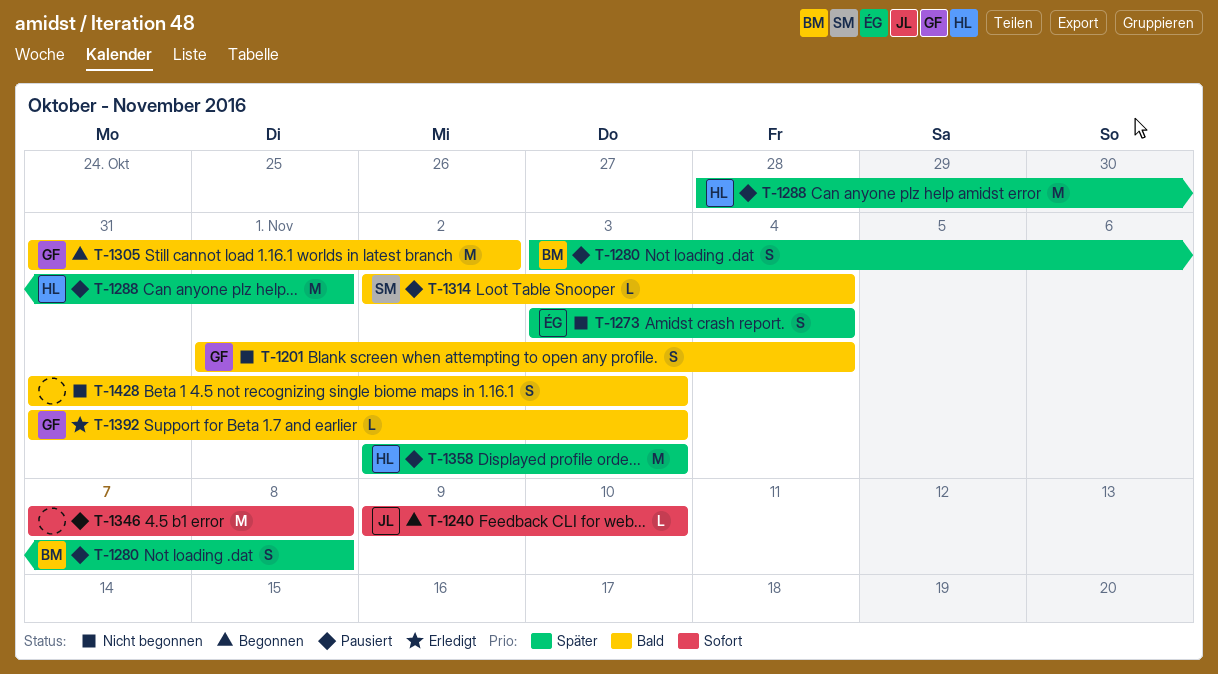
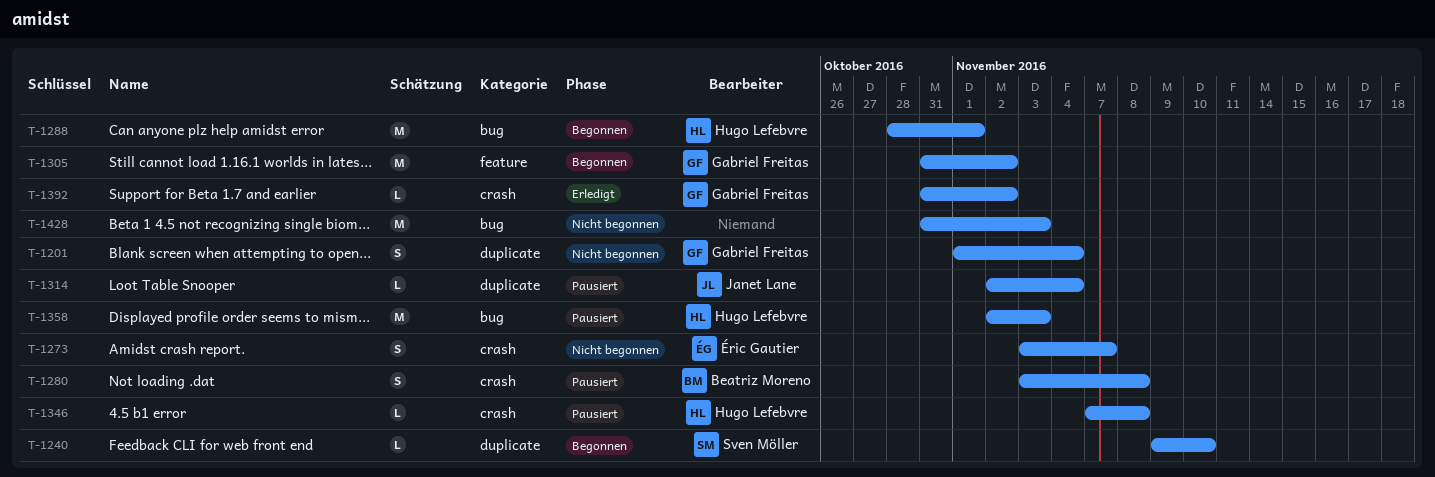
T-1240, owner: Janet Lane -> Sven Möller
T-1273, due: Nov 4 -> Nov 7
T-1288, status: Pausiert -> Begonnen
T-1314, owner: Sven Möller -> Janet Lane
T-1346, owner: none -> Hugo Lefebvre
T-1346, estimate: M -> L
T-1392, due: Nov 3 -> Nov 2
T-1428, estimate: S -> M

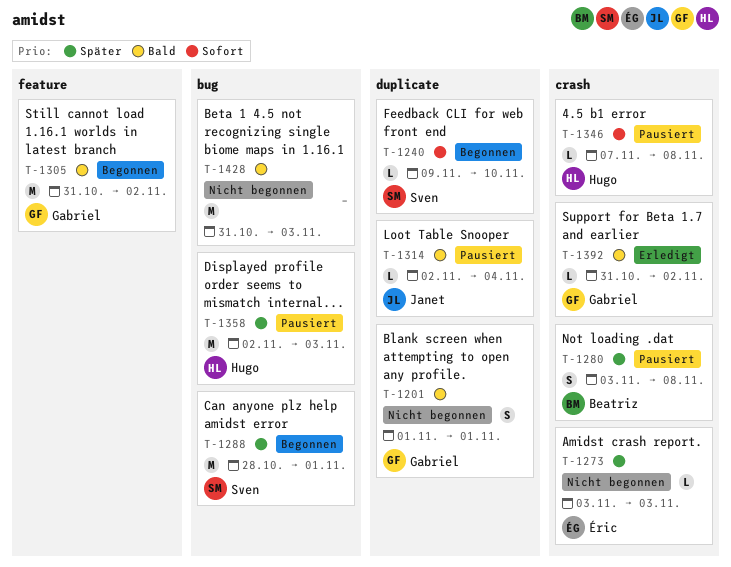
T-1201, due: Nov 4 -> Nov 1
T-1273, estimate: S -> L
T-1273, due: Nov 7 -> Nov 3
T-1288, owner: Hugo Lefebvre -> Sven Möller

